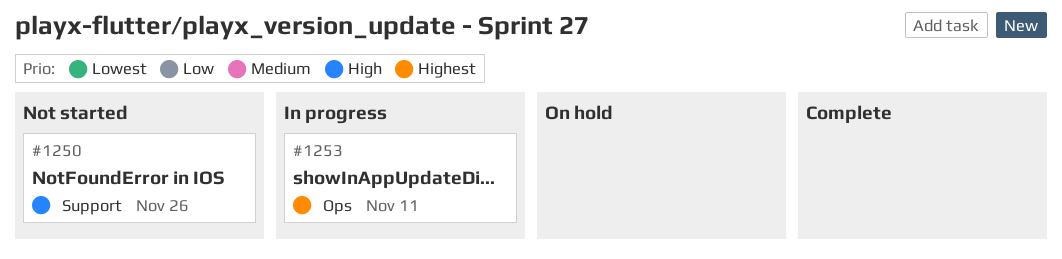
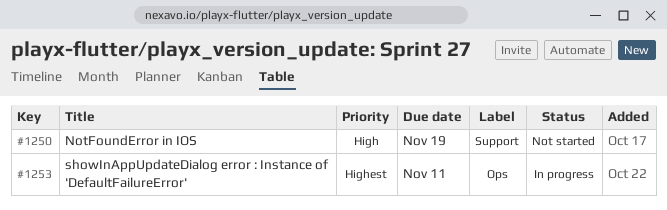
#1250, due: Nov 26 -> Nov 19

